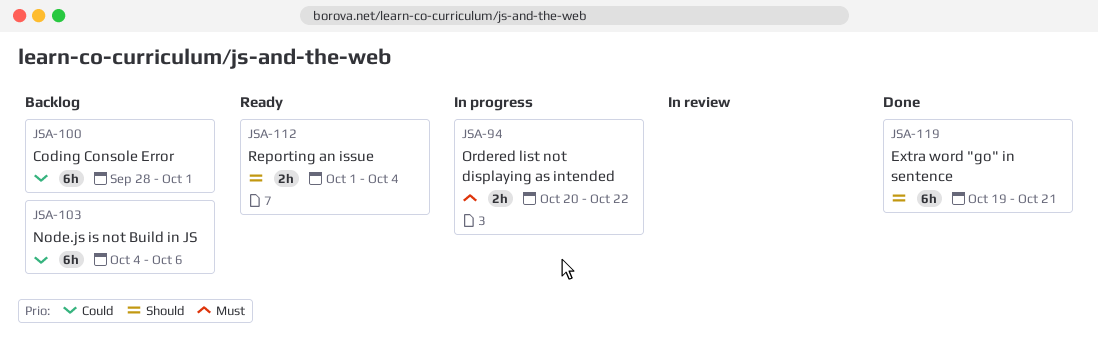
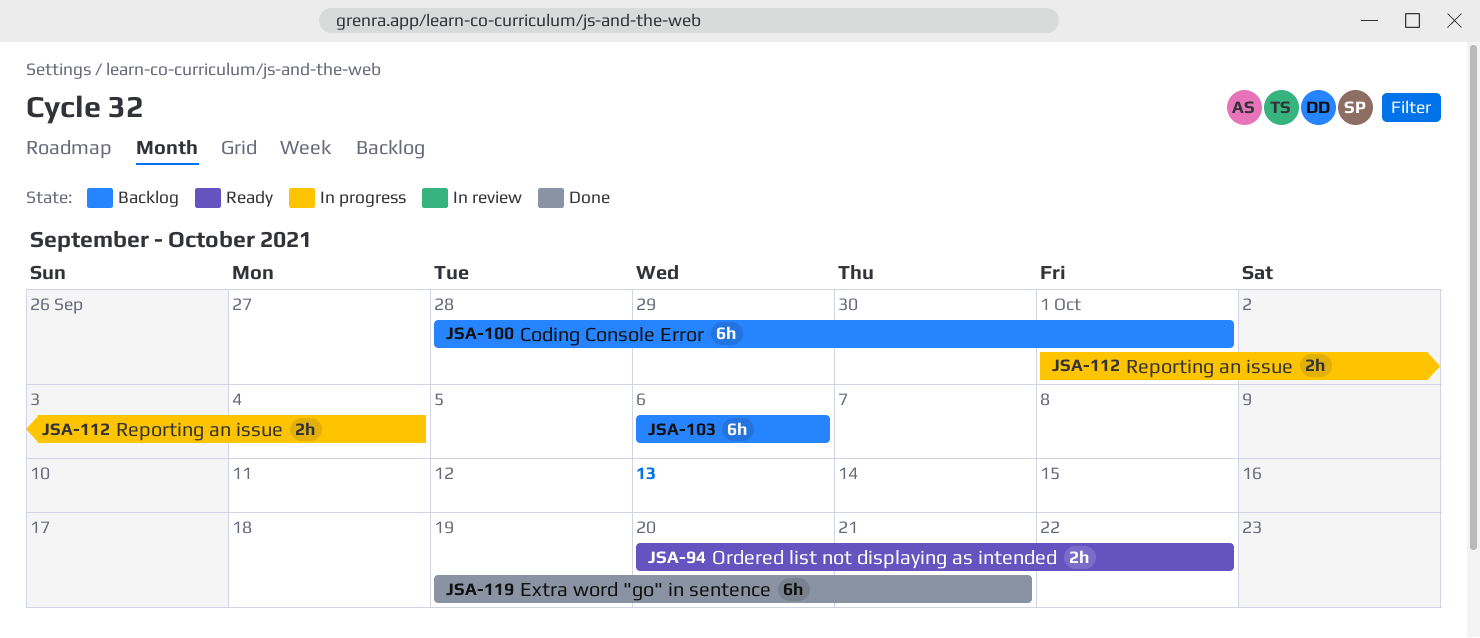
JSA-94, status: In progress -> Ready
JSA-103, start: Oct 4 -> Oct 6
JSA-112, status: Ready -> In progress

